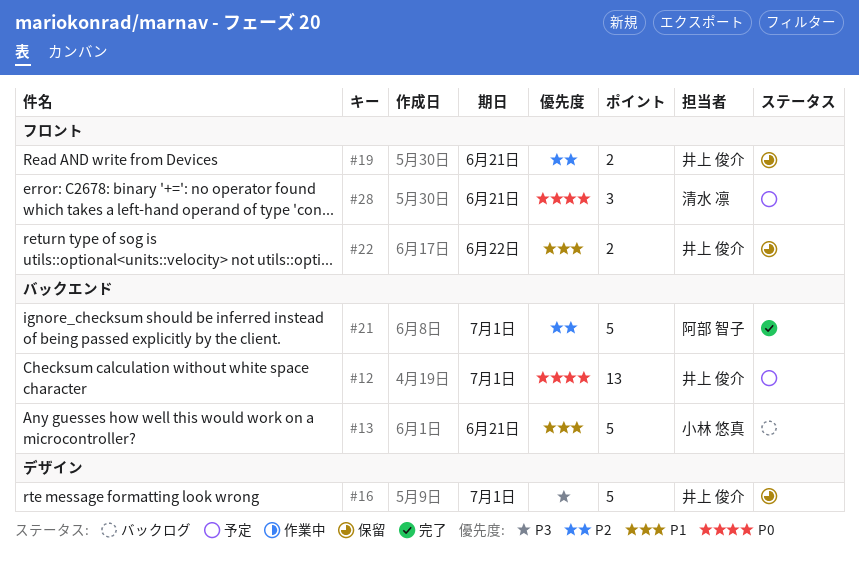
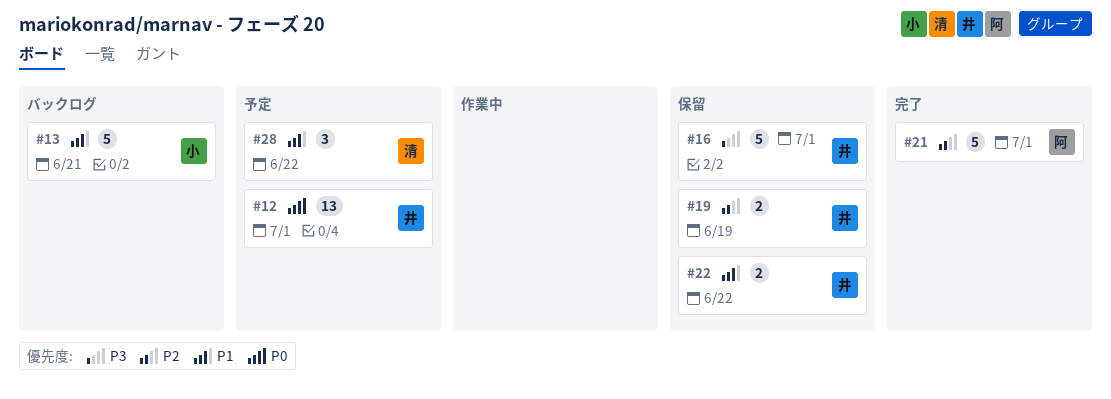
#19, due: Jun 21 -> Jun 19
#28, priority: P0 -> P1
#28, due: Jun 21 -> Jun 22

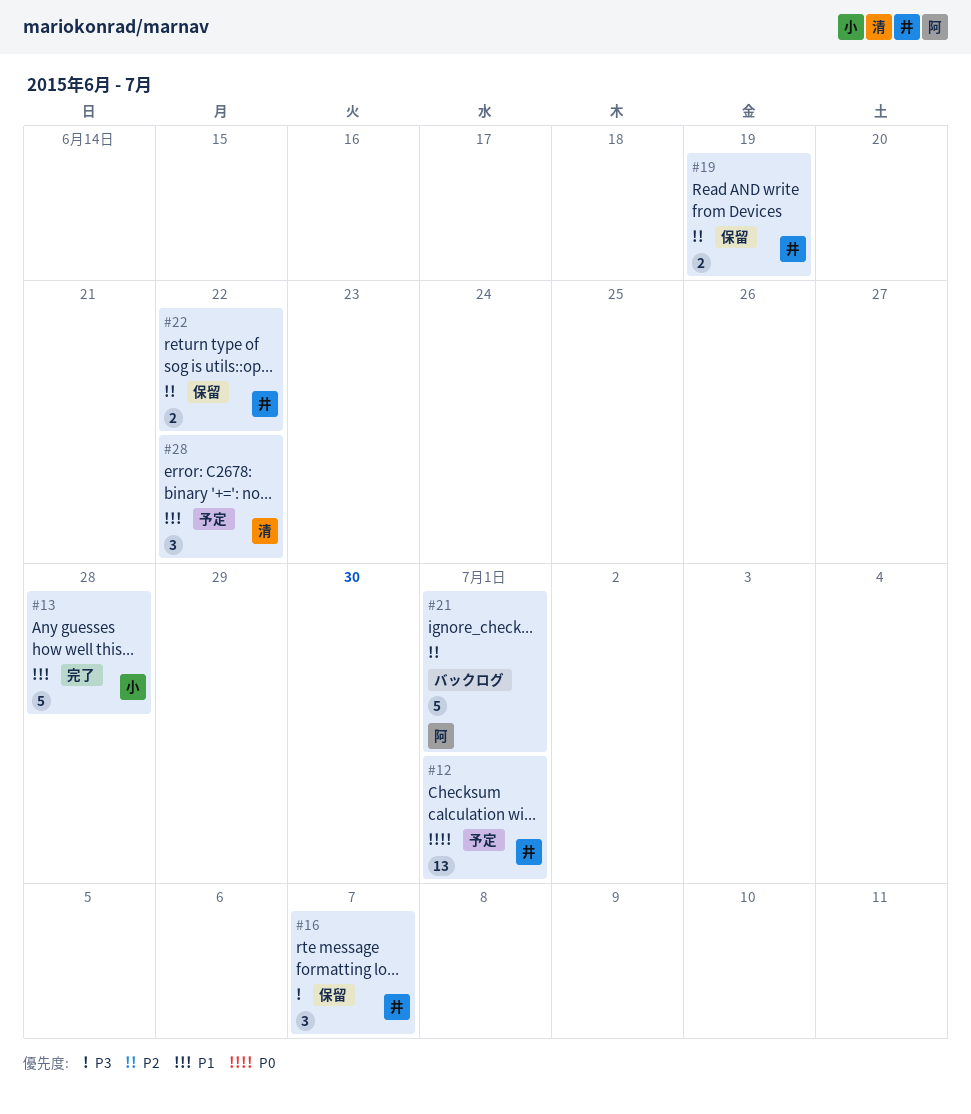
#13, status: バックログ -> 完了
#13, due: Jun 21 -> Jun 28
#16, estimate: 5 -> 3
#16, due: Jul 1 -> Jul 7
#21, status: 完了 -> バックログ
#22, priority: P1 -> P2

